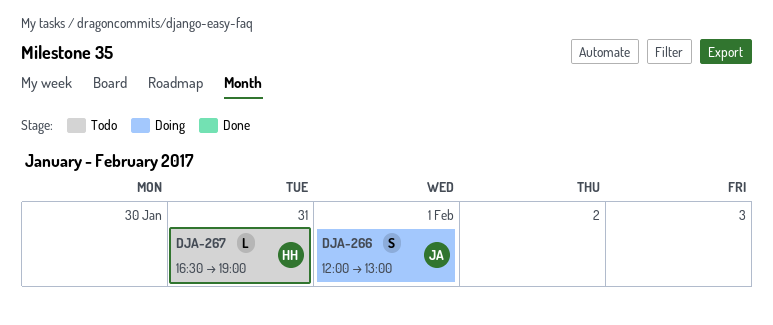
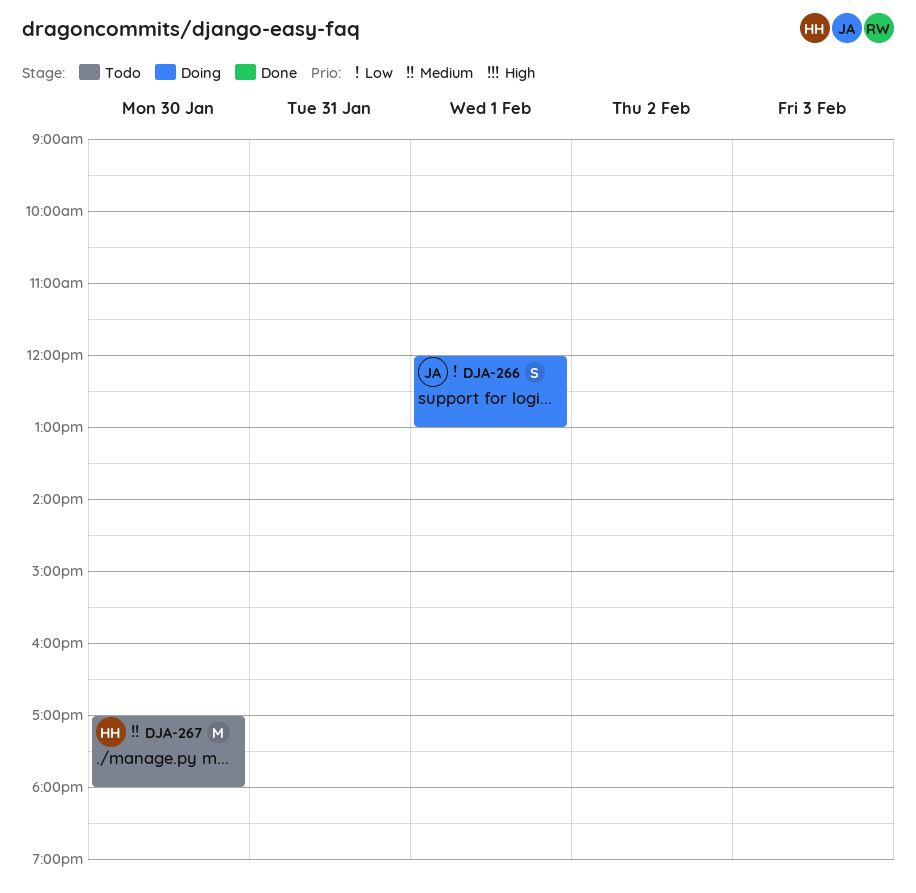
DJA-267, estimate: L -> M
DJA-267, day: Jan 31 -> Jan 30
DJA-267, begins: 16:30 -> 17:00
DJA-267, ends: 19:00 -> 18:00

